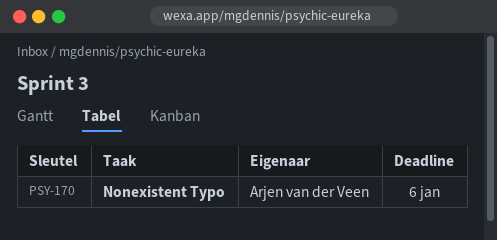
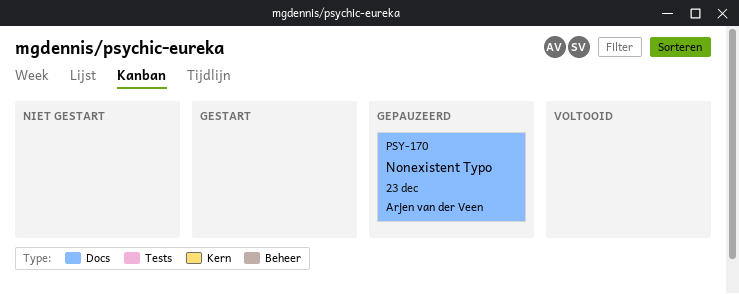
PSY-170, due: Jan 6 -> Dec 23

